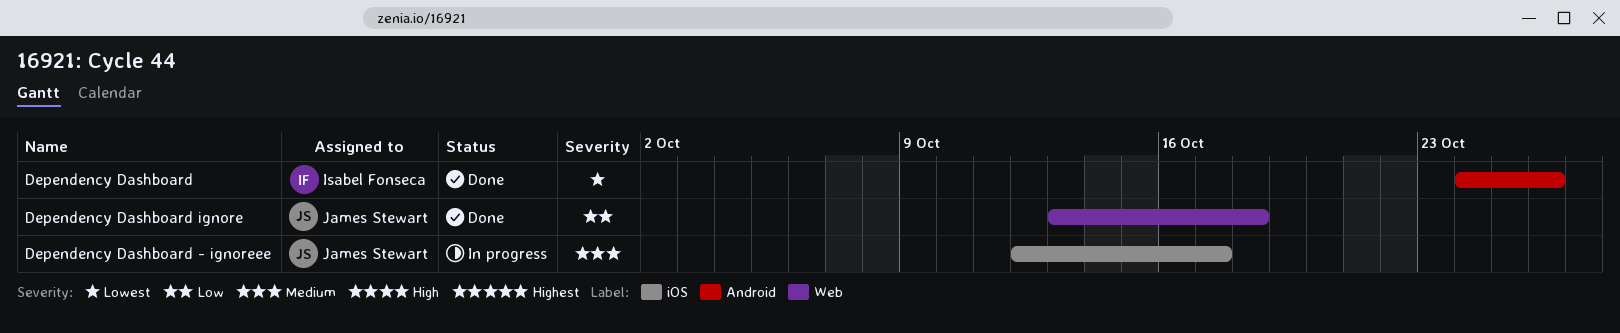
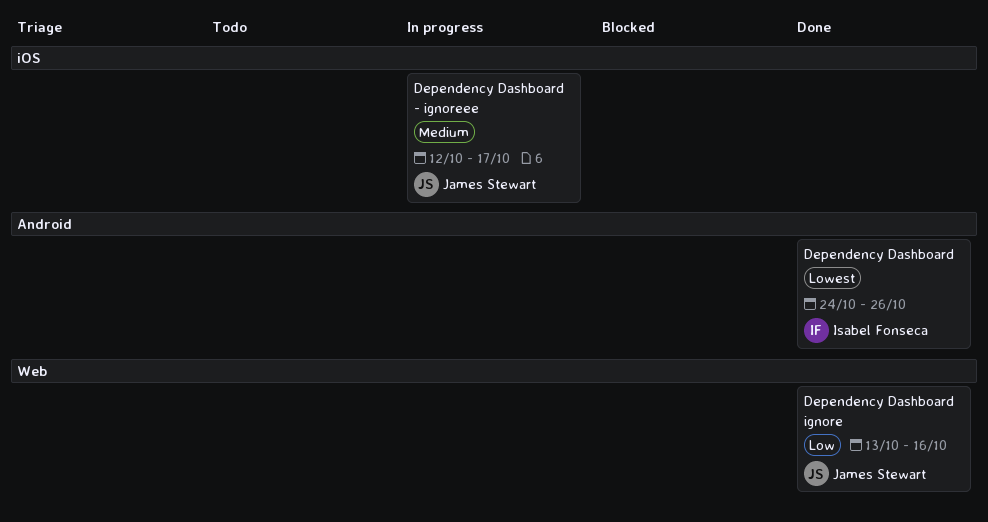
Dependency Dashboard ignore, due: Oct 18 -> Oct 16

